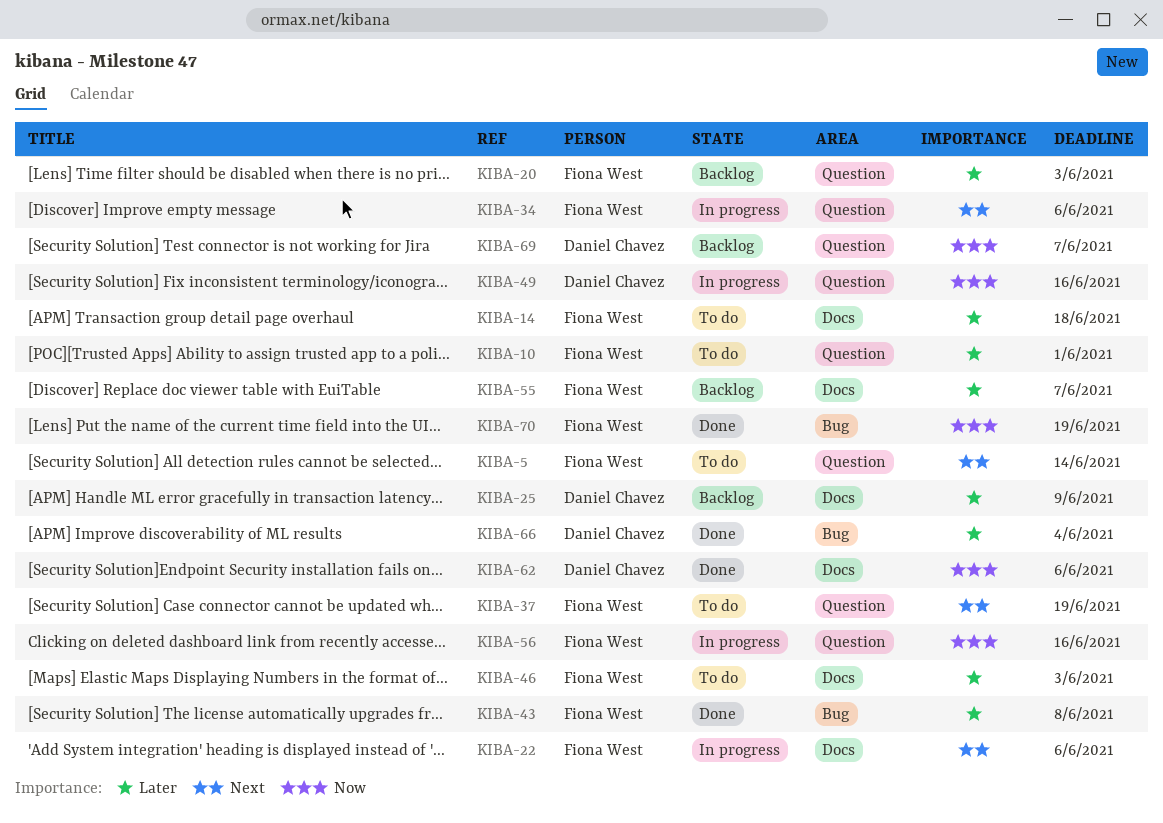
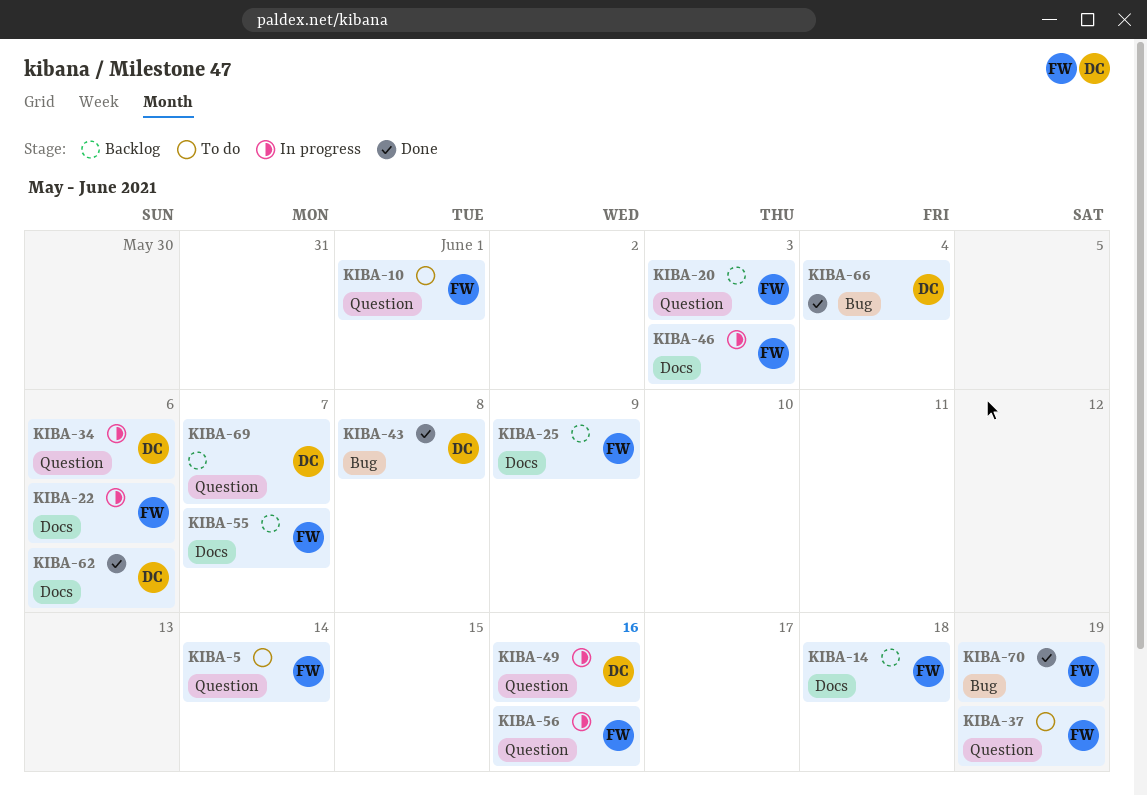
KIBA-14, status: To do -> Backlog
KIBA-25, owner: Daniel Chavez -> Fiona West
KIBA-34, owner: Fiona West -> Daniel Chavez
KIBA-43, owner: Fiona West -> Daniel Chavez
KIBA-46, status: To do -> In progress

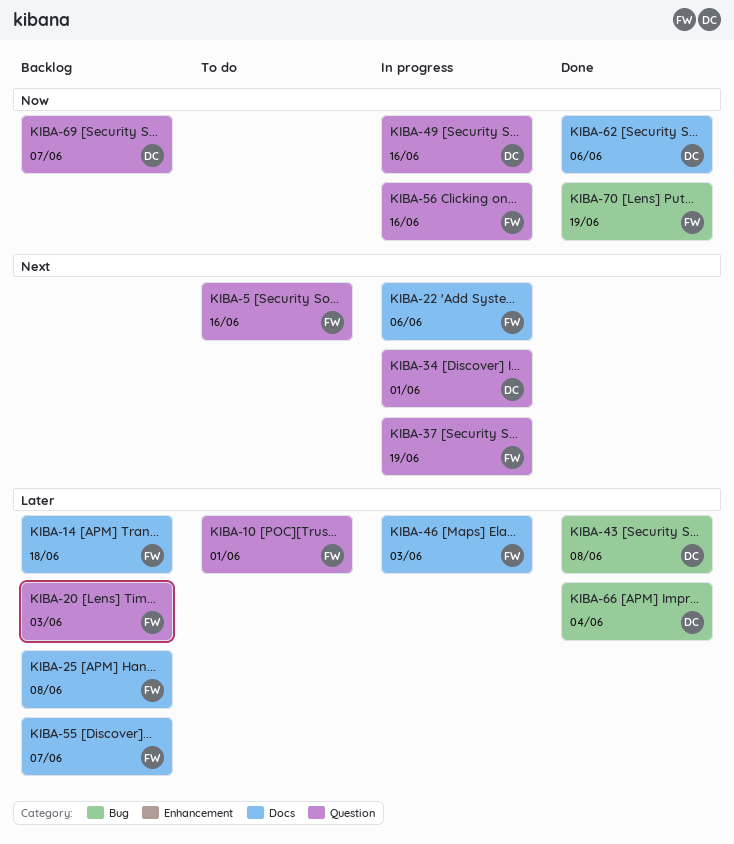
KIBA-5, due: Jun 14 -> Jun 16
KIBA-25, due: Jun 9 -> Jun 8
KIBA-34, due: Jun 6 -> Jun 1
KIBA-37, status: To do -> In progress

